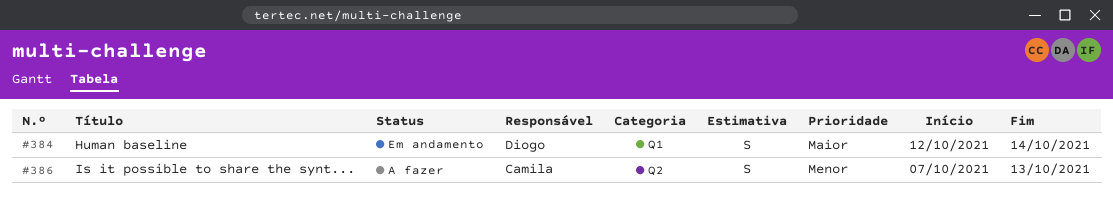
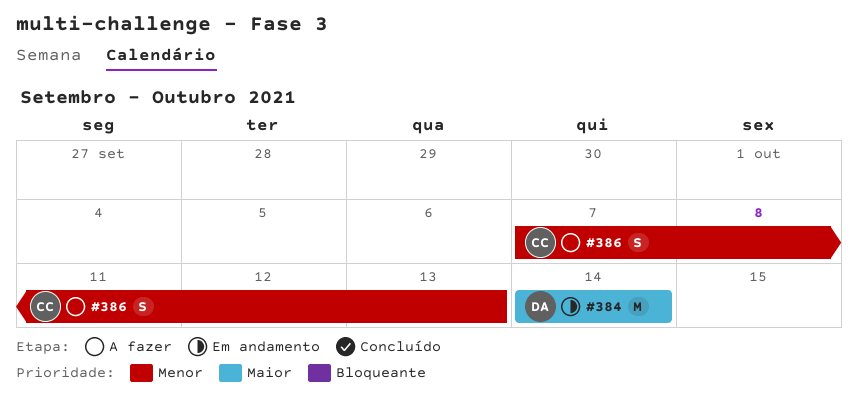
#384, estimate: S -> M
#384, start: Oct 12 -> Oct 14

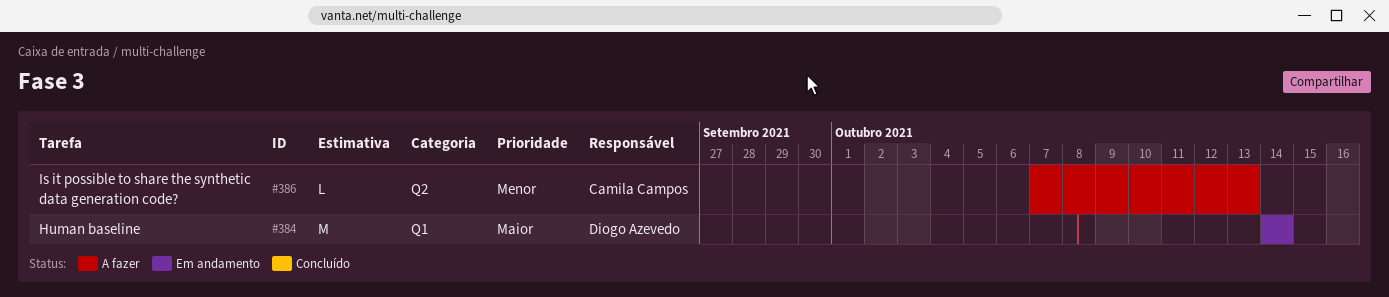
#386, estimate: S -> L

